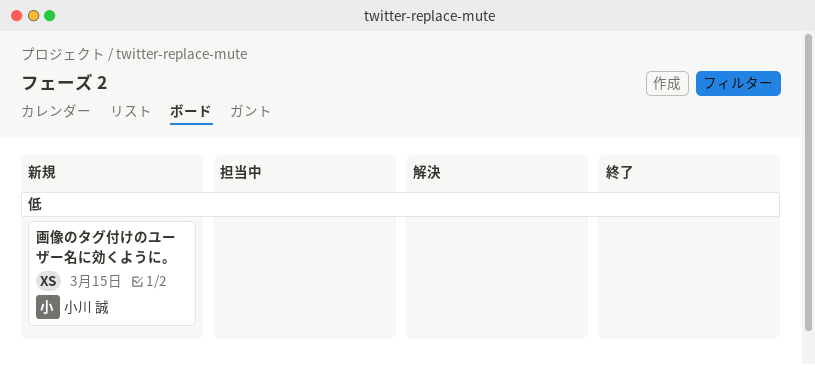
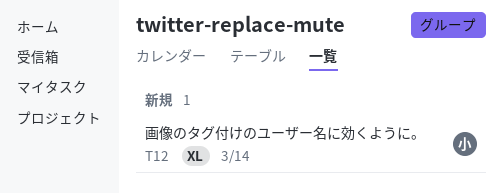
画像のタグ付けのユーザー名に効くように。, estimate: XS -> XL
画像のタグ付けのユーザー名に効くように。, due: Mar 15 -> Mar 14

